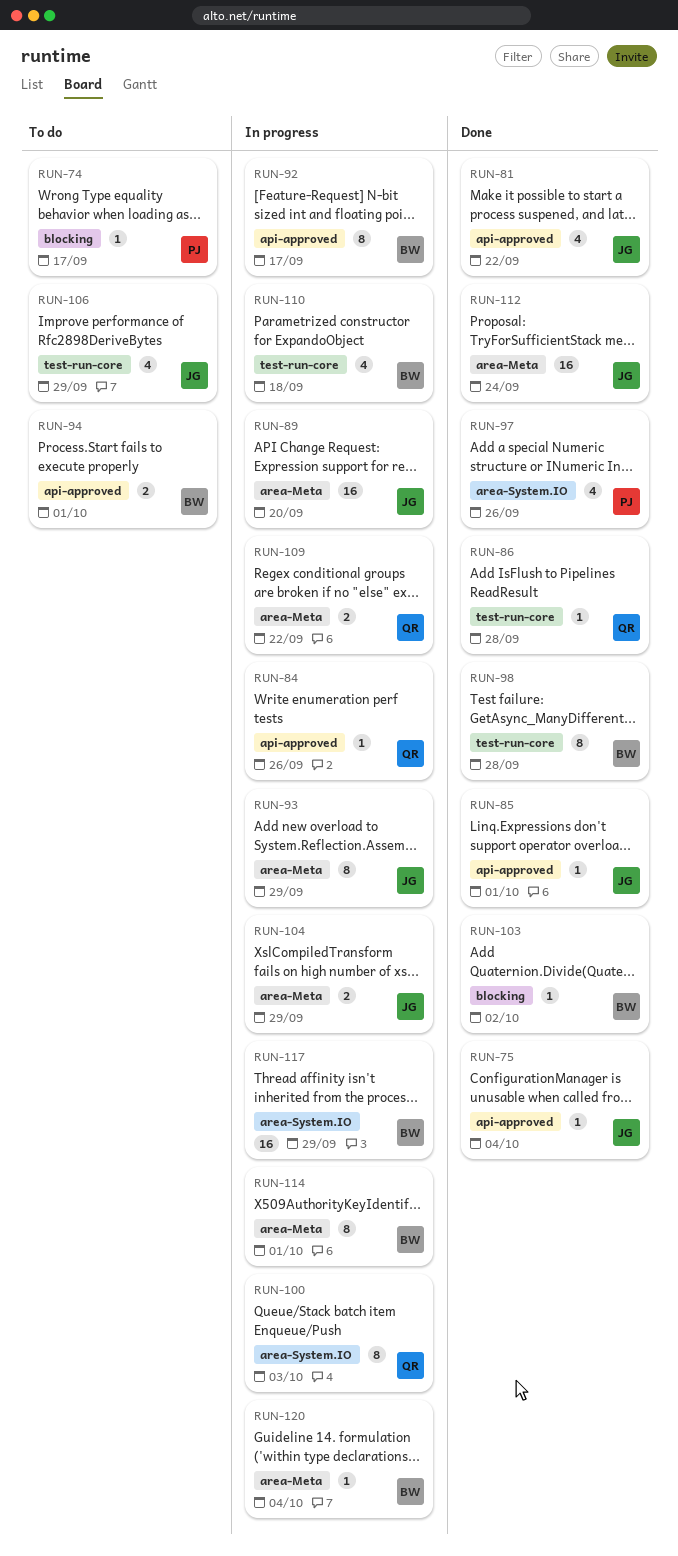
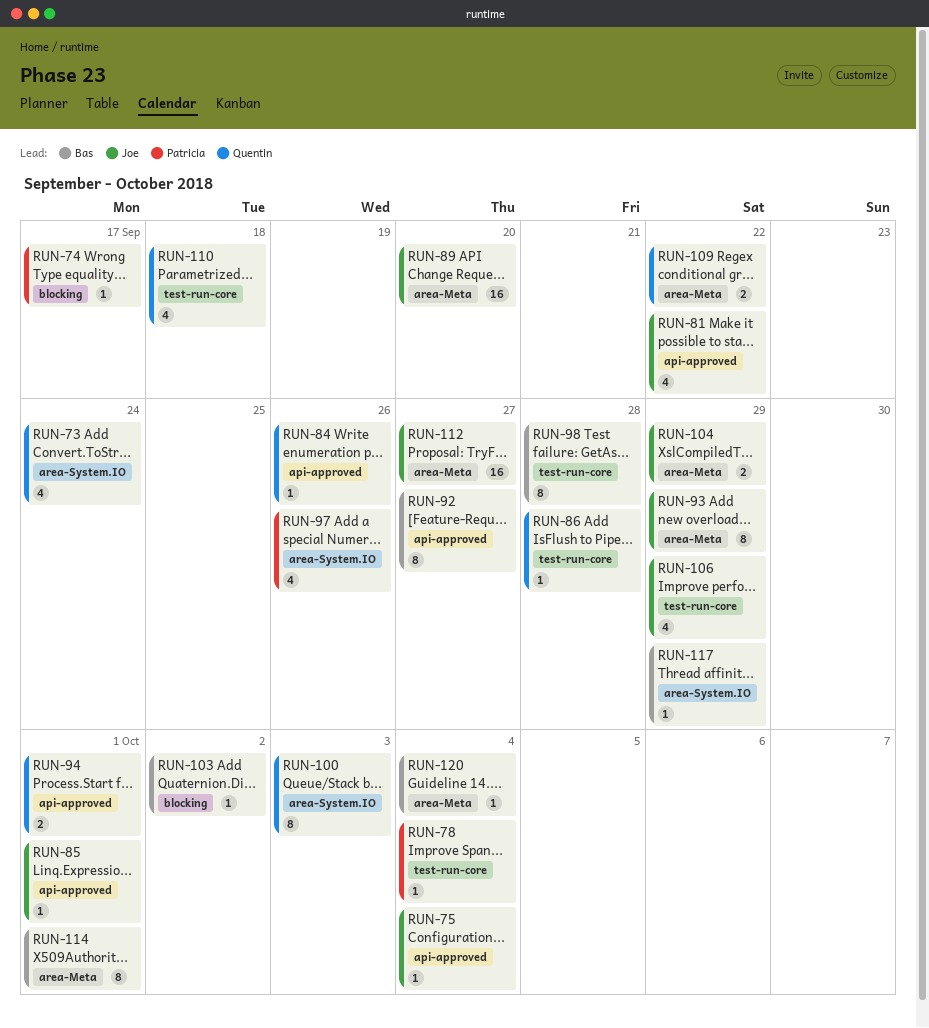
RUN-73: none -> present
RUN-78: none -> present
RUN-92, due: Sep 17 -> Sep 27
RUN-94, owner: Bas -> Quentin
RUN-110, owner: Bas -> Quentin
RUN-112, due: Sep 24 -> Sep 27
RUN-117, estimate: 16 -> 1

